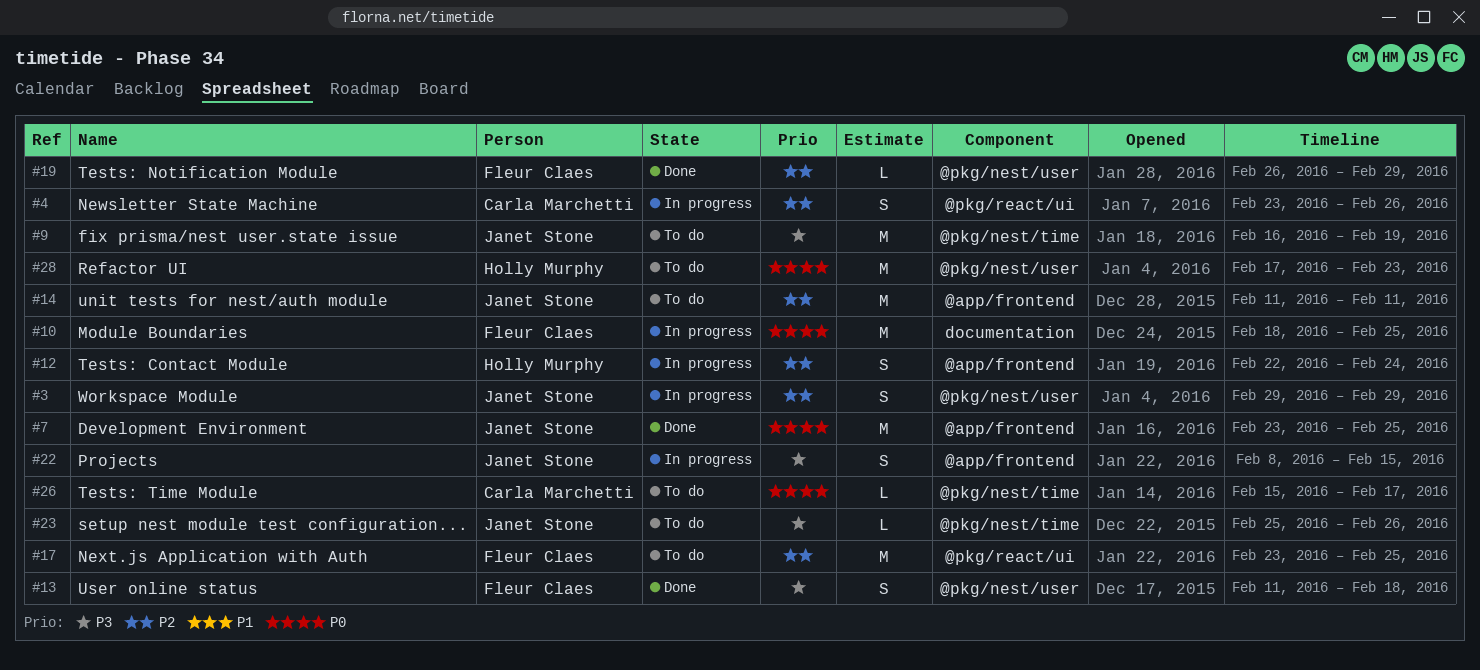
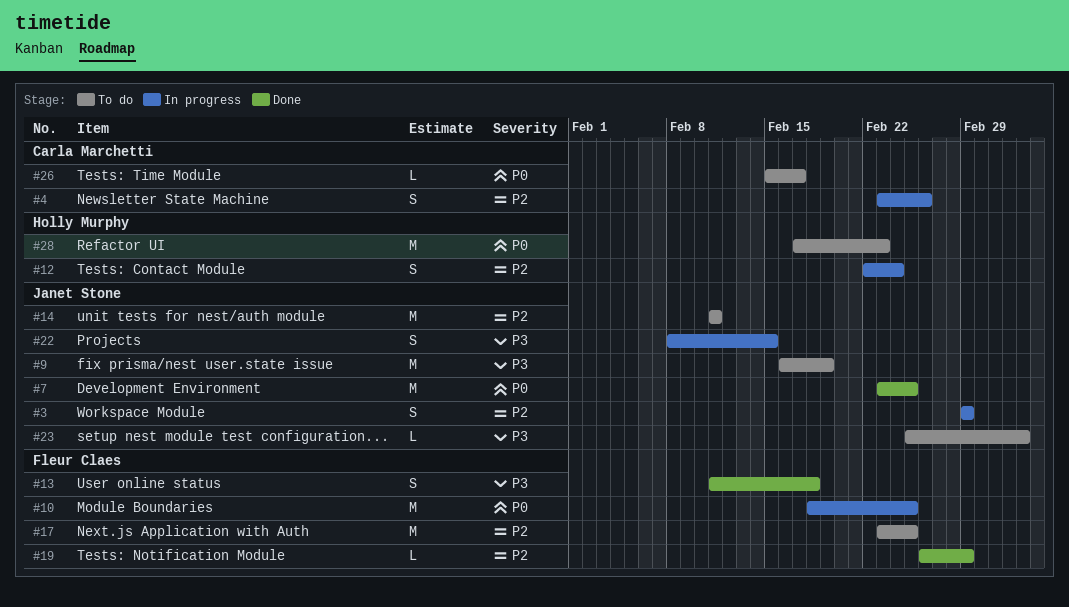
#23, due: Feb 26 -> Mar 4

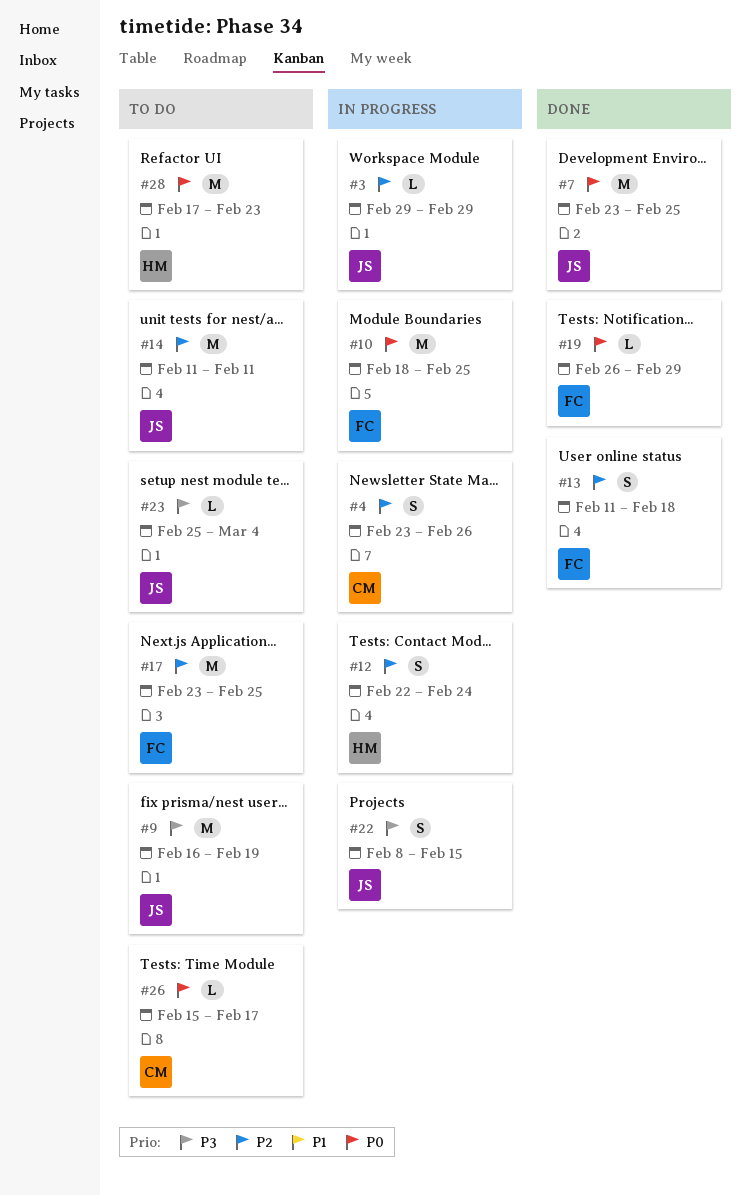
#3, estimate: S -> L
#13, priority: P3 -> P2
#19, priority: P2 -> P0

